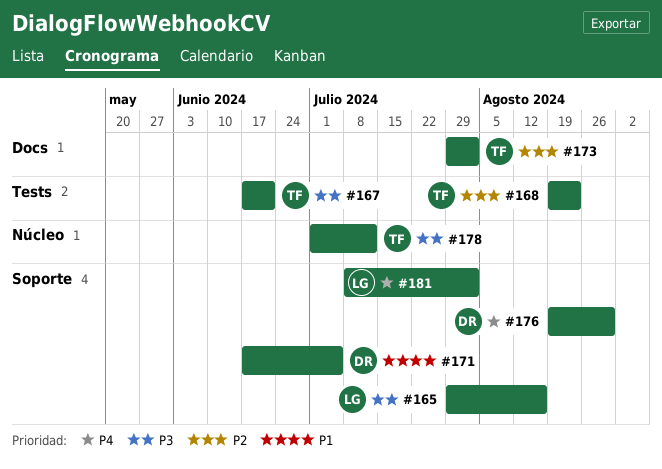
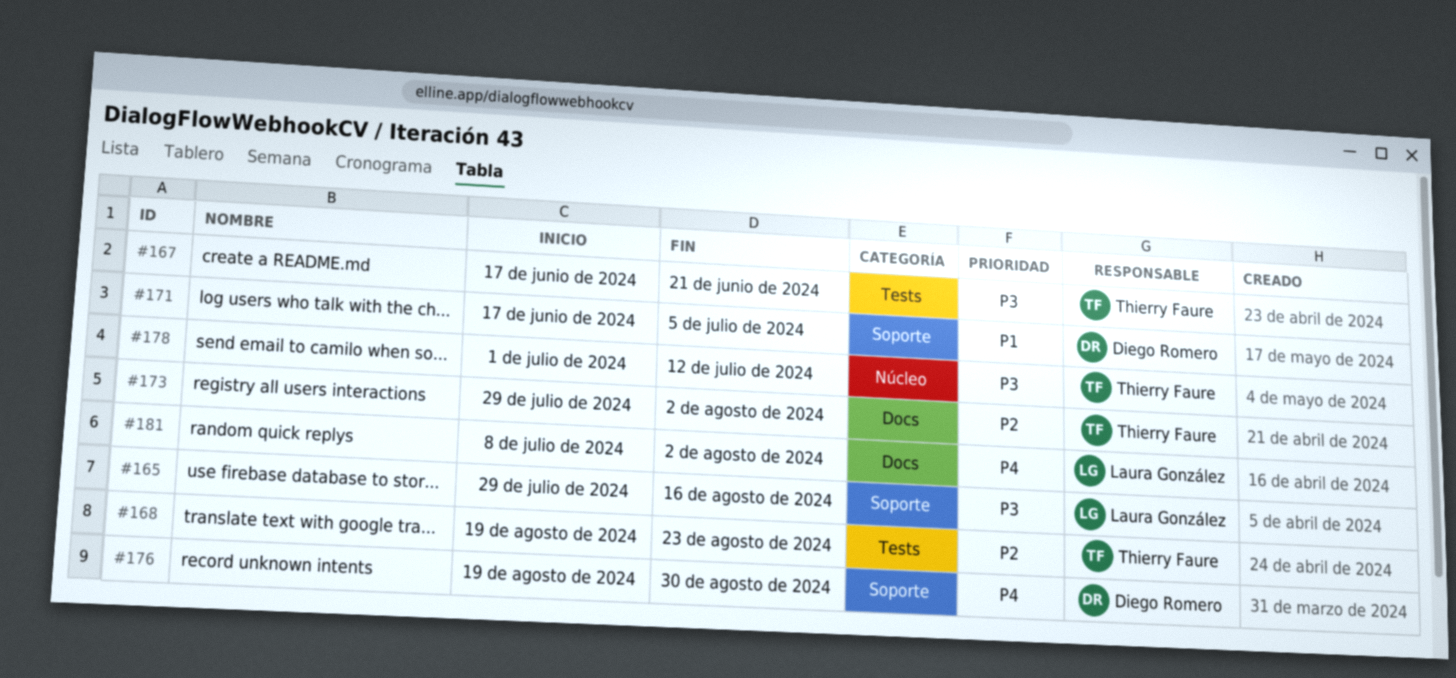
#181, label: Soporte -> Docs

